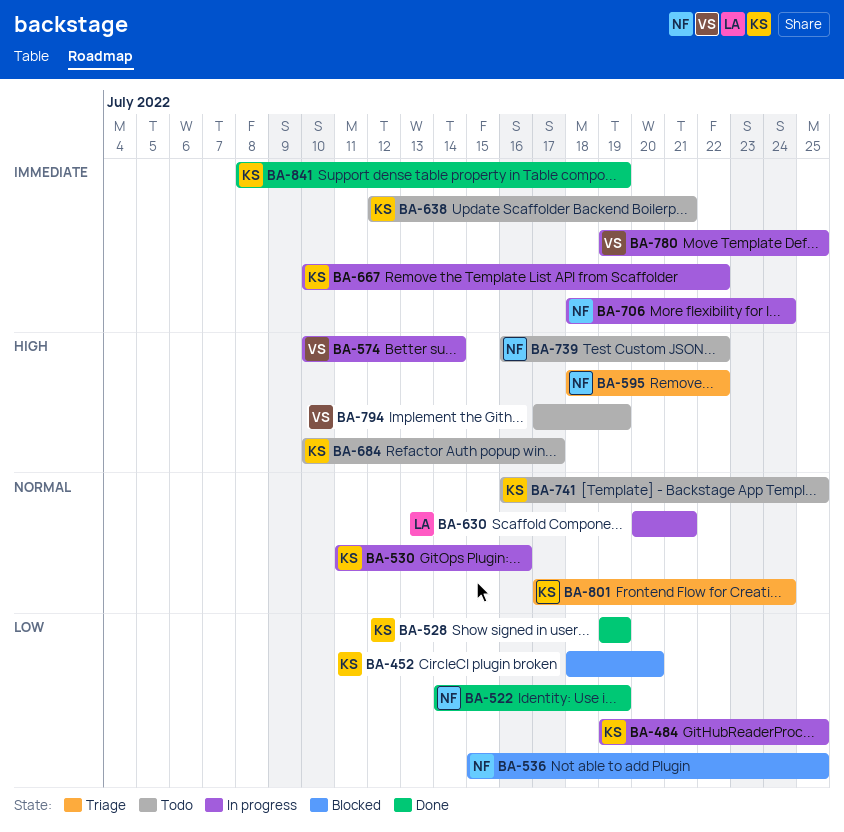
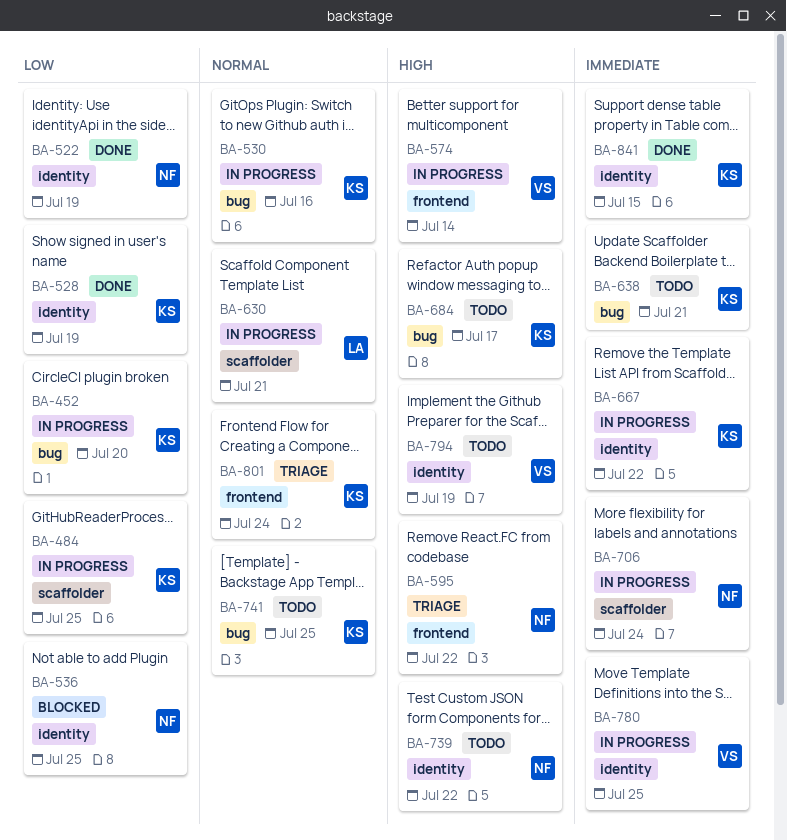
BA-452, status: Blocked -> In progress
BA-841, due: Jul 19 -> Jul 15

